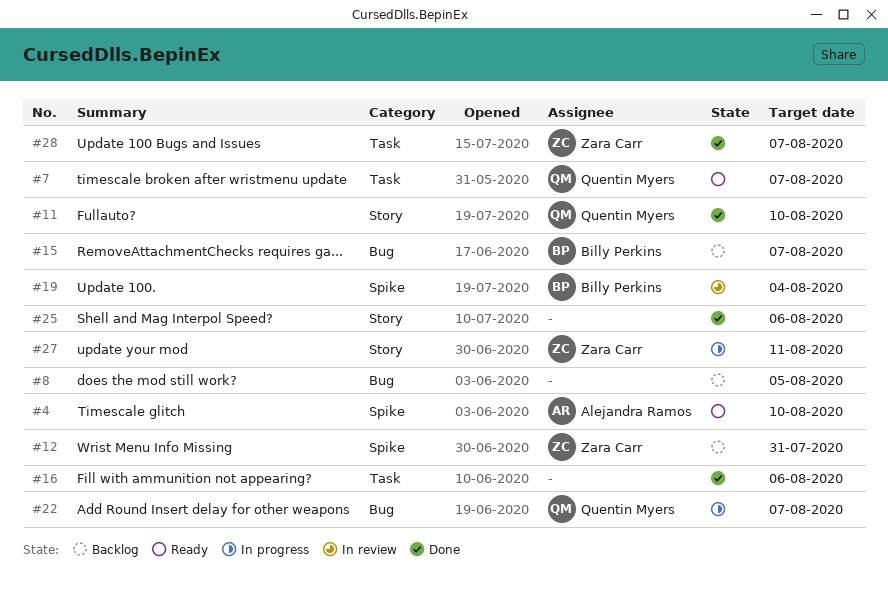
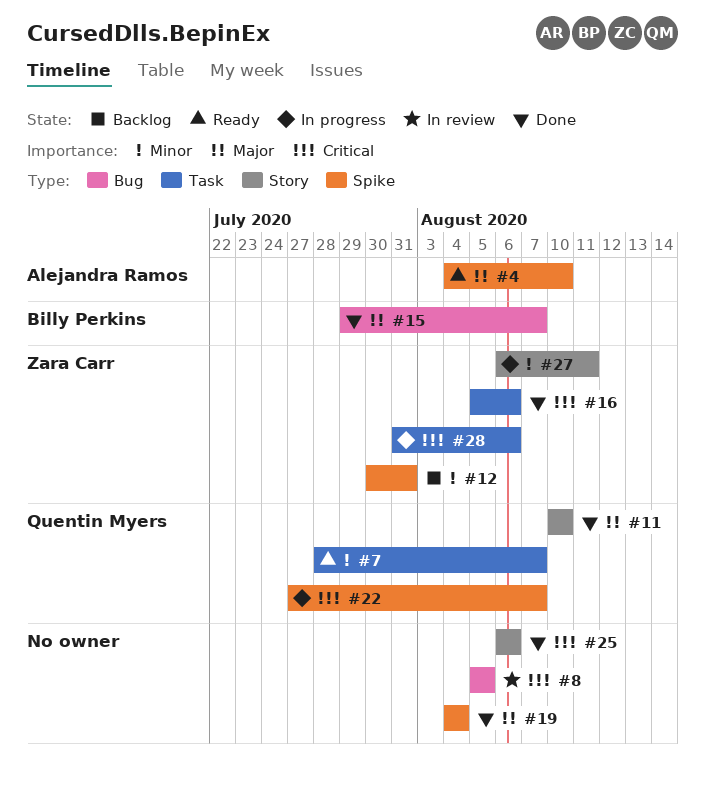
#8, status: Backlog -> In review
#15, status: Backlog -> Done
#16, owner: none -> Zara Carr
#19, status: In review -> Done
#19, owner: Billy Perkins -> none
#22, label: Bug -> Spike
#28, status: Done -> In progress
#28, due: Aug 7 -> Aug 6

